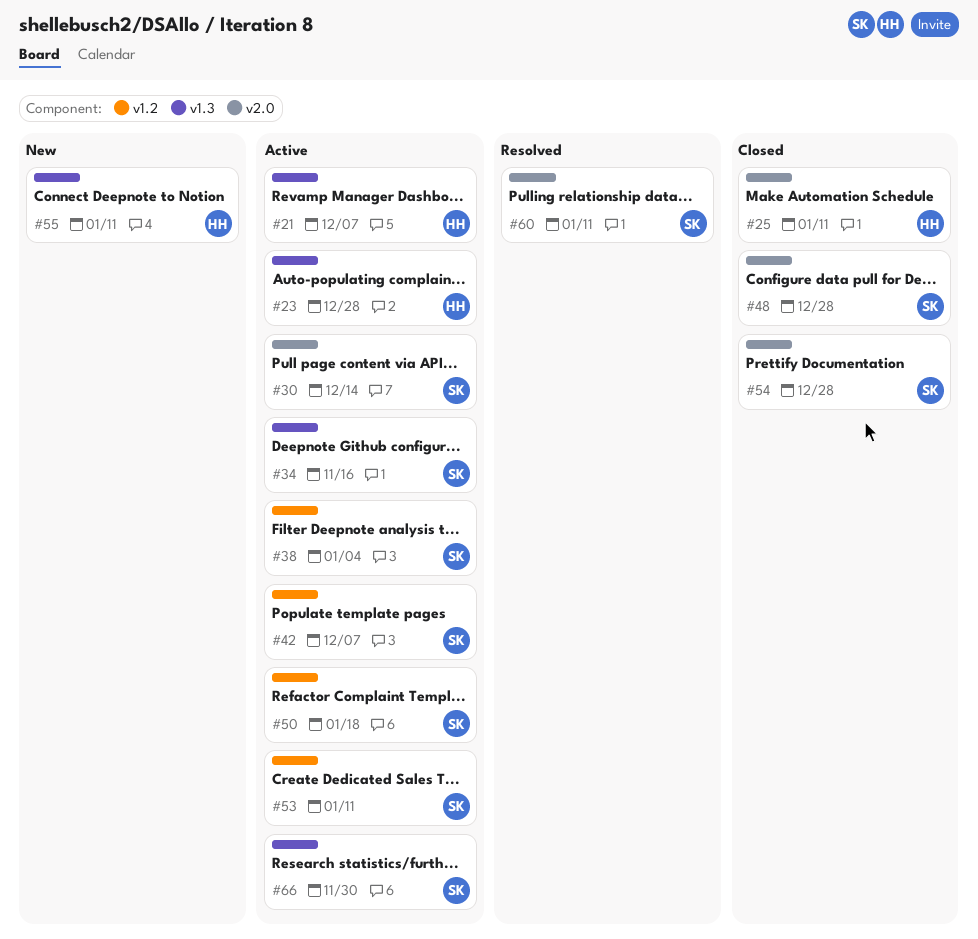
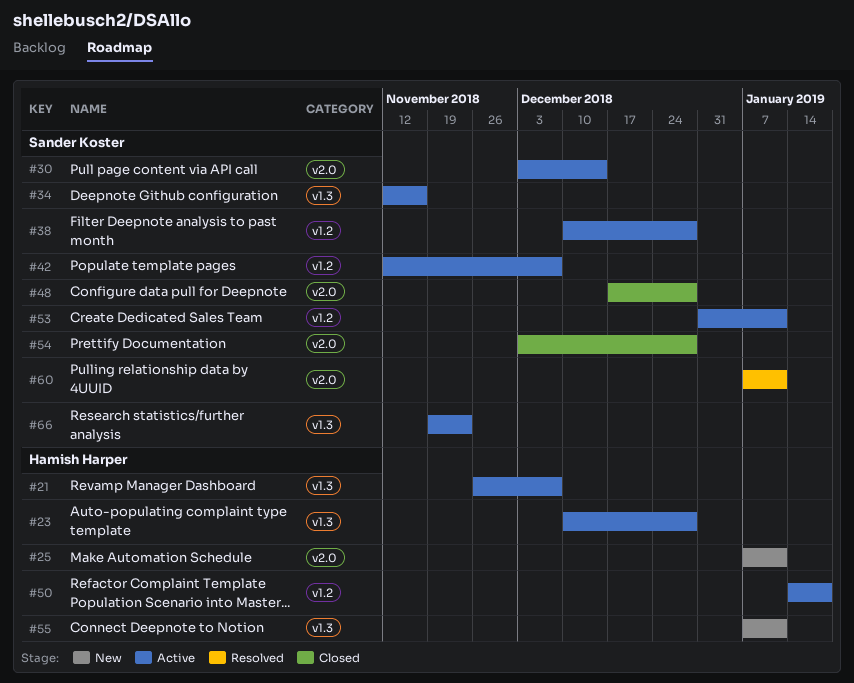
#25, status: Closed -> New
#38, due: Jan 4 -> Dec 28
#50, owner: Sander Koster -> Hamish Harper
#66, due: Nov 30 -> Nov 23

